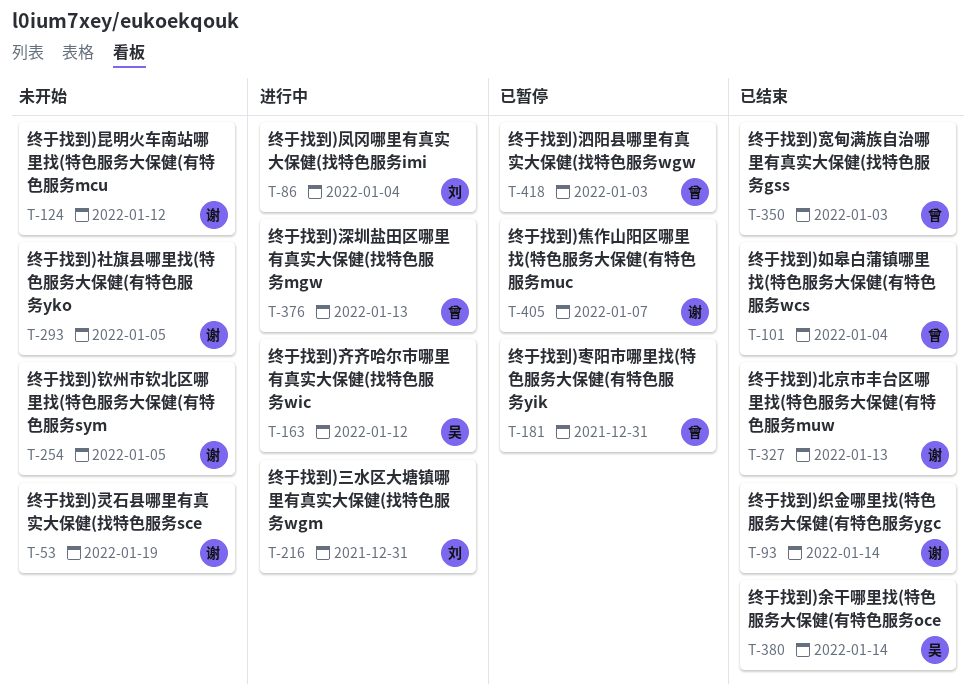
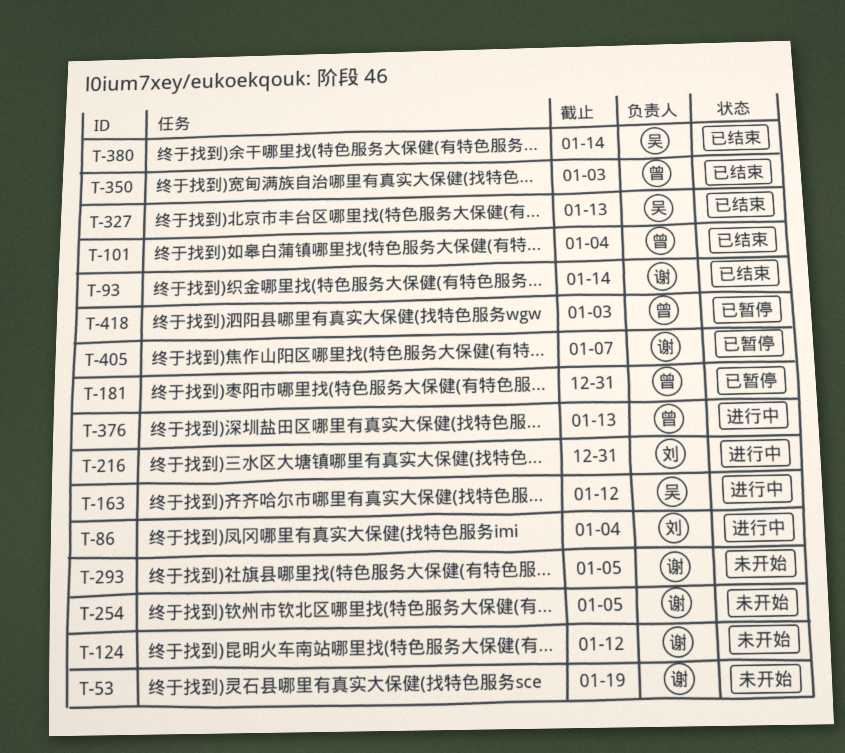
T-327, owner: 谢 -> 吴

